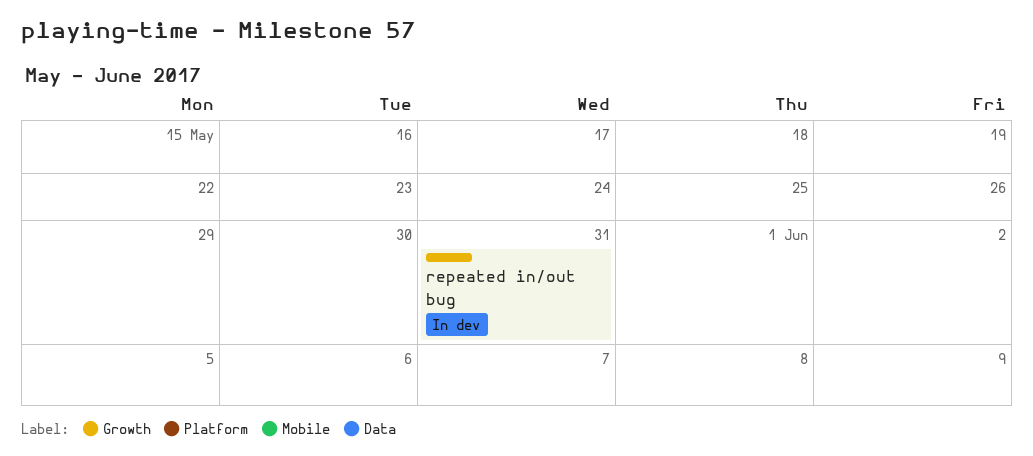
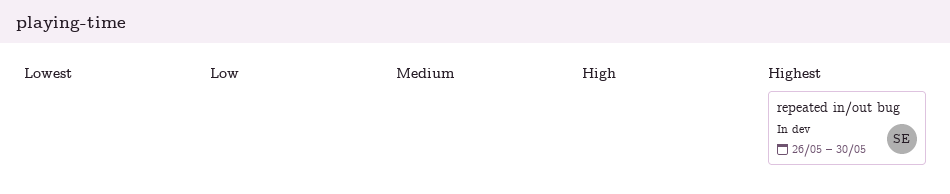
repeated in/out bug, due: May 31 -> May 30

